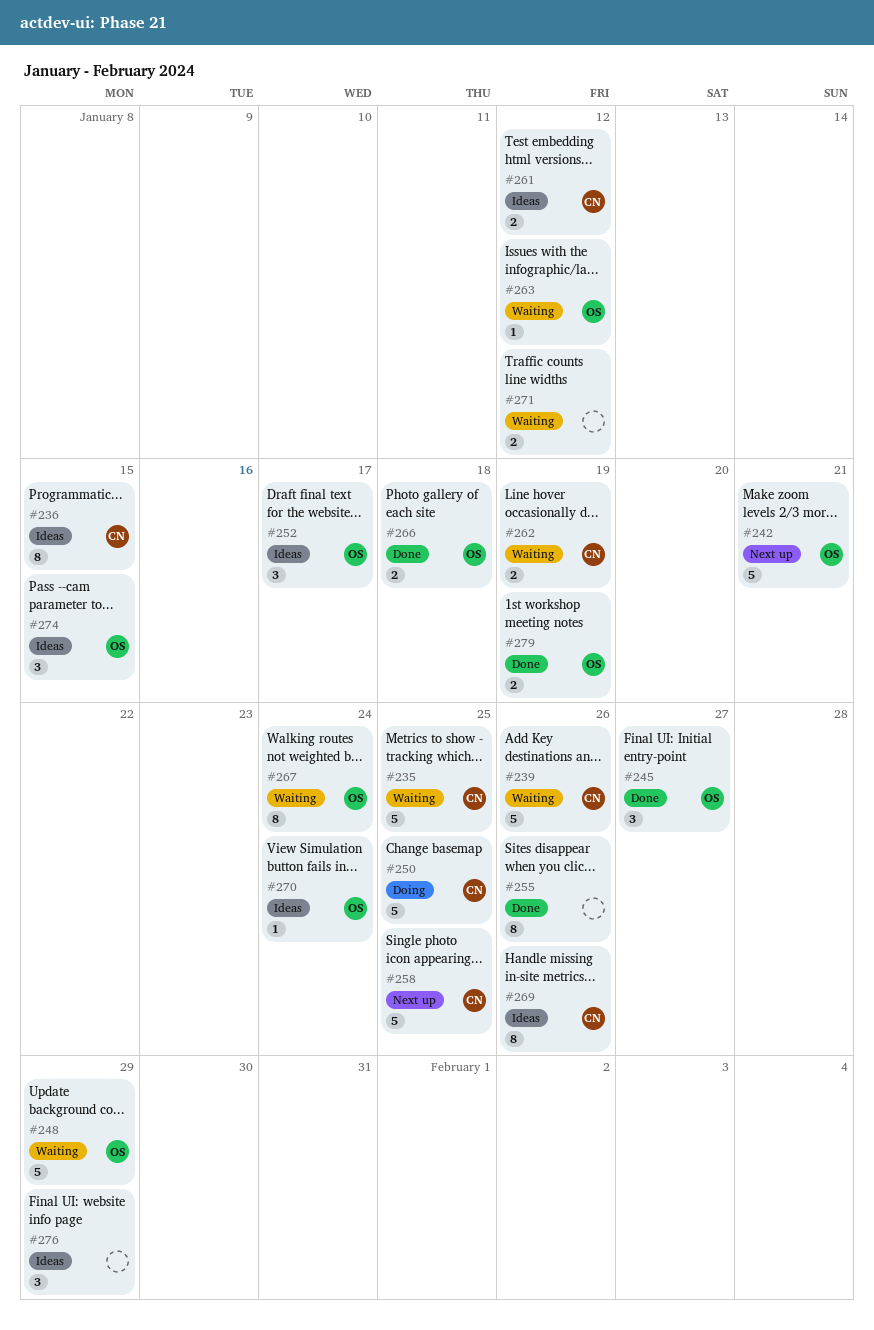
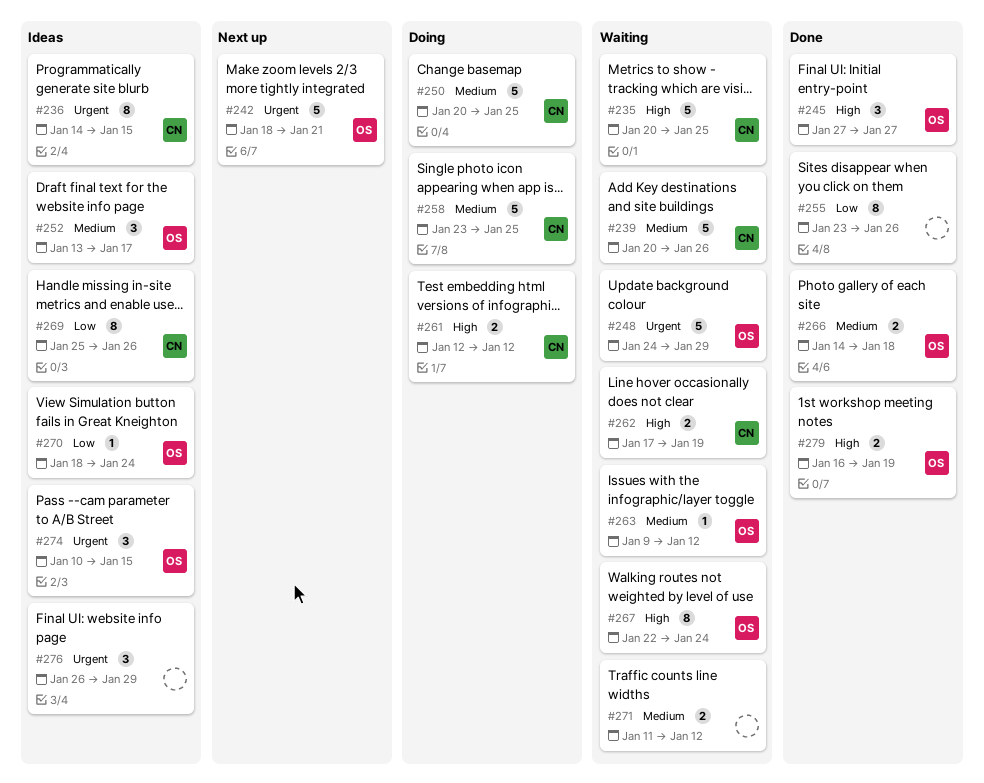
#258, status: Next up -> Doing
#261, status: Ideas -> Doing

